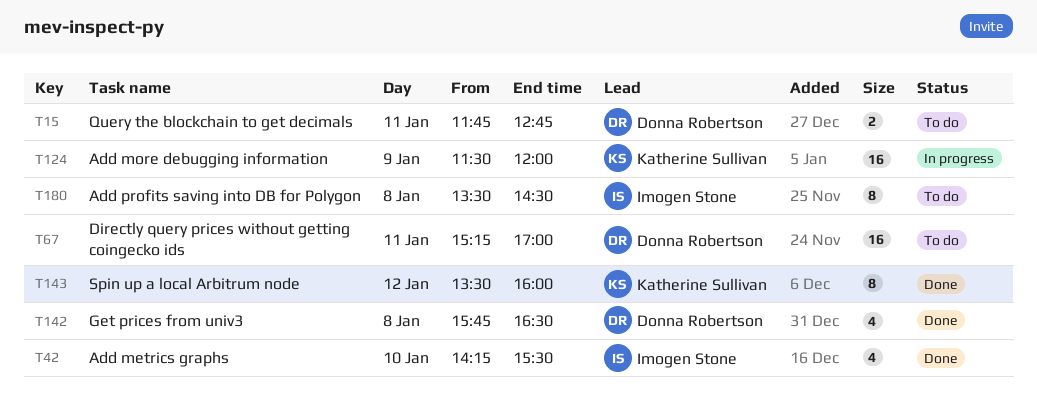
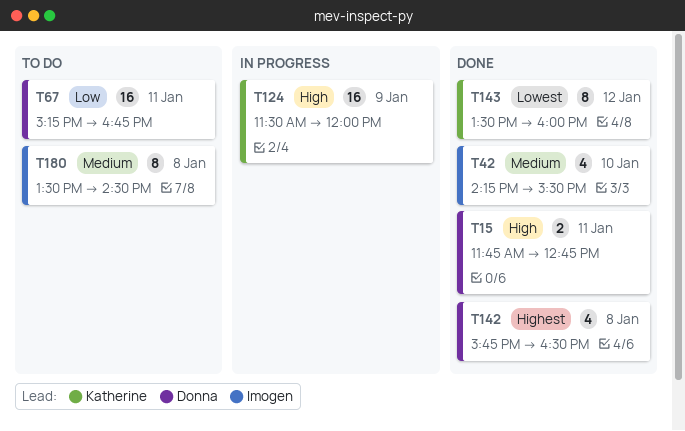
T15, status: To do -> Done
T67, ends: 17:00 -> 16:45

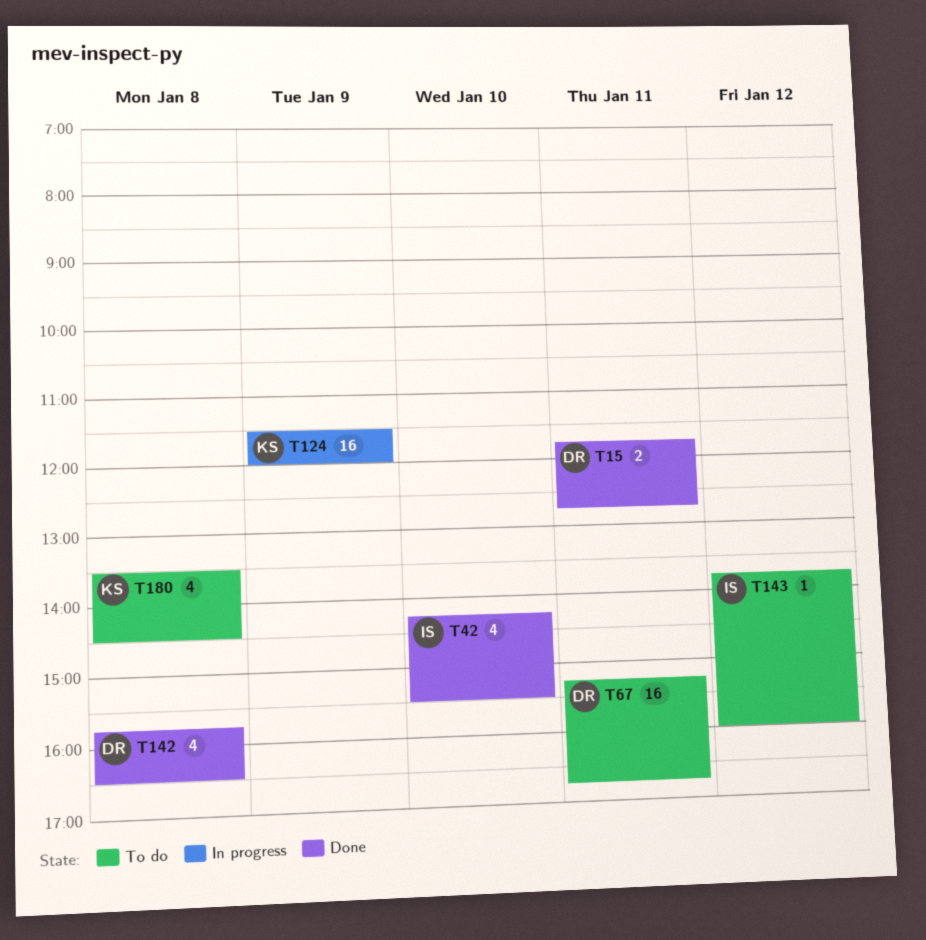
T143, status: Done -> To do
T143, owner: Katherine -> Imogen
T143, estimate: 8 -> 1
T143, begins: 13:30 -> 13:45
T180, owner: Imogen -> Katherine
T180, estimate: 8 -> 4

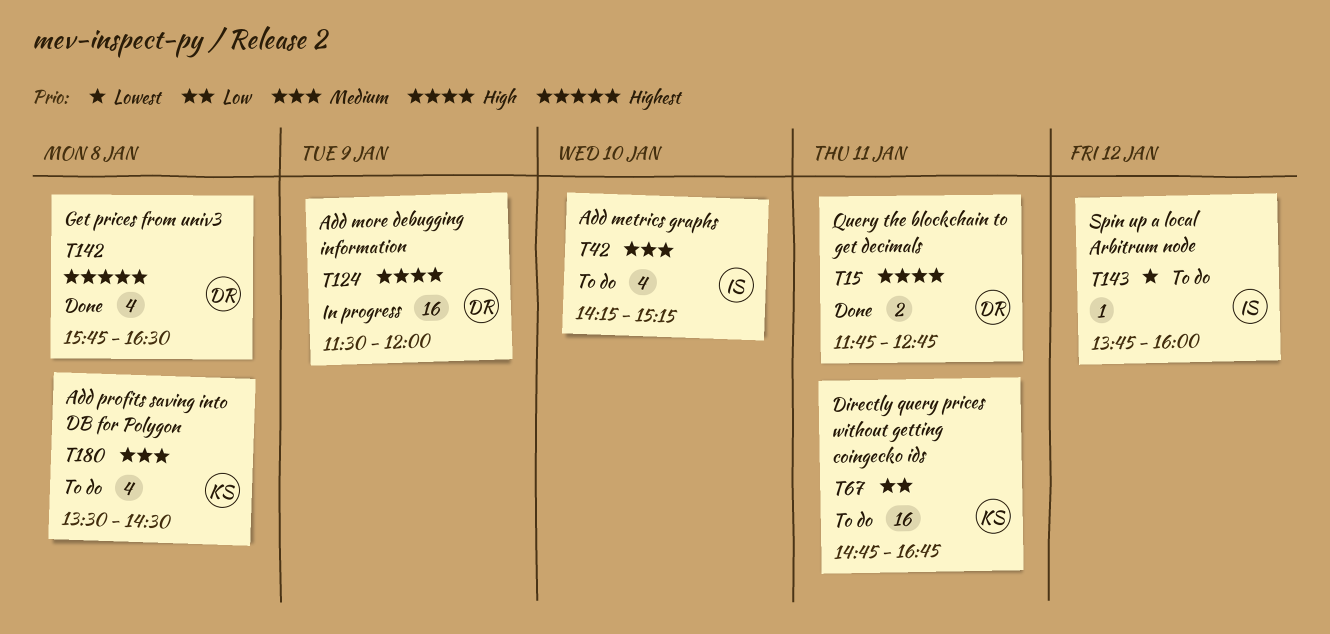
T42, status: Done -> To do
T42, ends: 15:30 -> 15:15
T67, owner: DR -> KS
T67, begins: 15:15 -> 14:45
T124, owner: KS -> DR

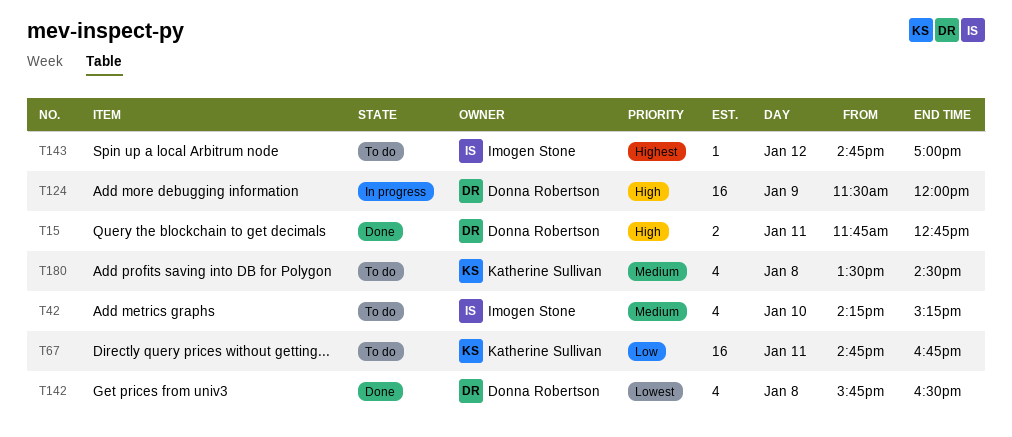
T142, priority: Highest -> Lowest
T143, priority: Lowest -> Highest
T143, begins: 13:45 -> 14:45
T143, ends: 16:00 -> 17:00

